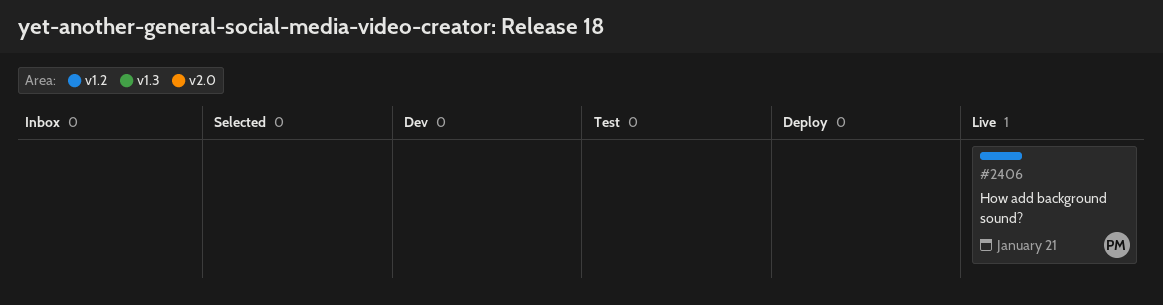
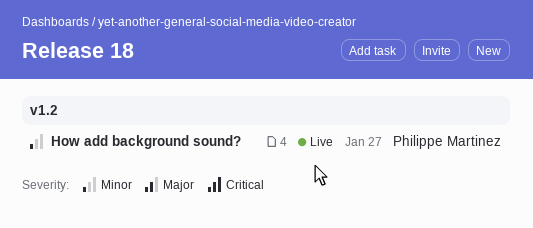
How add background sound?, due: Jan 21 -> Jan 27

